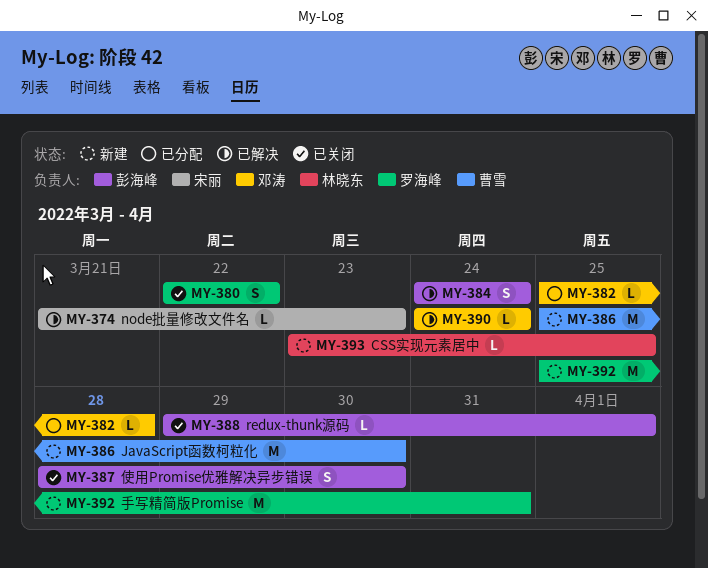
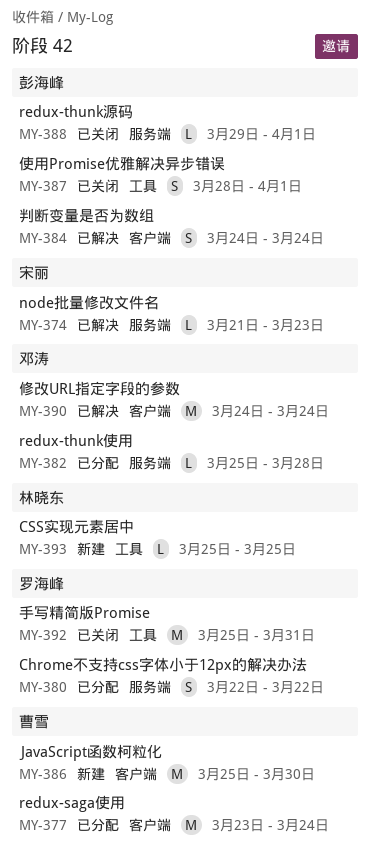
MY-377: none -> present
MY-380, status: 已关闭 -> 已分配
MY-387, due: Mar 30 -> Apr 1
MY-390, estimate: L -> M
MY-392, status: 新建 -> 已关闭
MY-393, start: Mar 23 -> Mar 25

